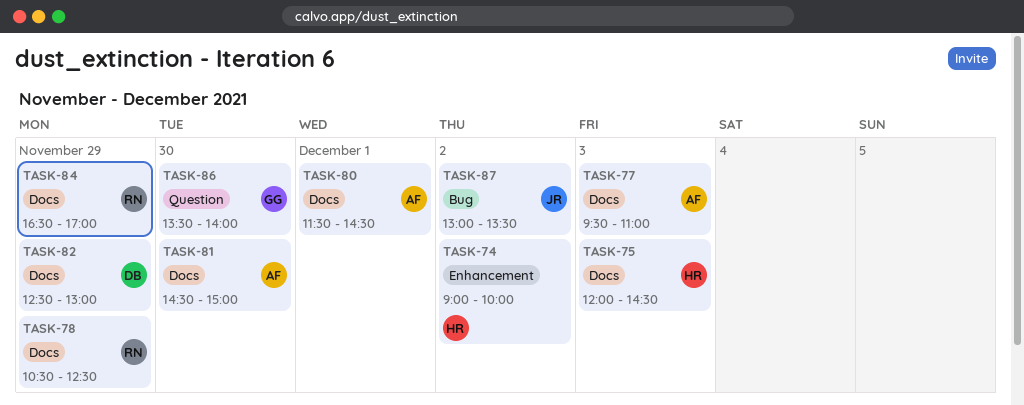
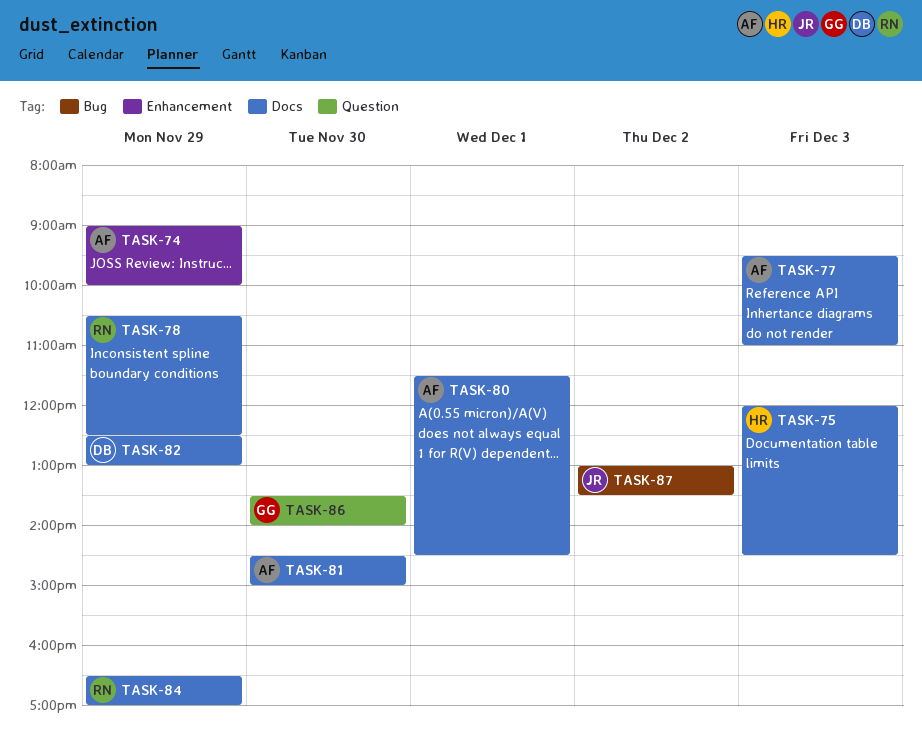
TASK-74, owner: HR -> AF
TASK-74, day: Dec 2 -> Nov 29

